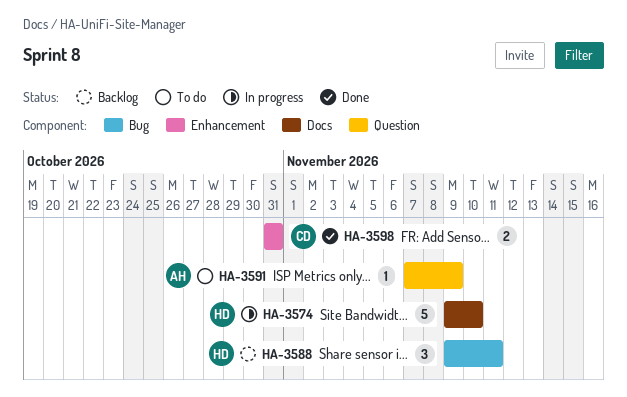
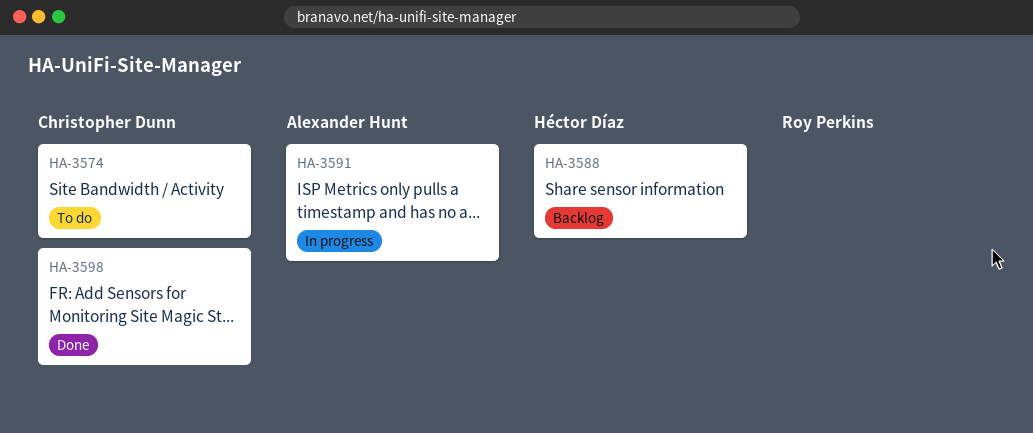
HA-3574, status: In progress -> To do
HA-3574, owner: Héctor Díaz -> Christopher Dunn
HA-3591, status: To do -> In progress

